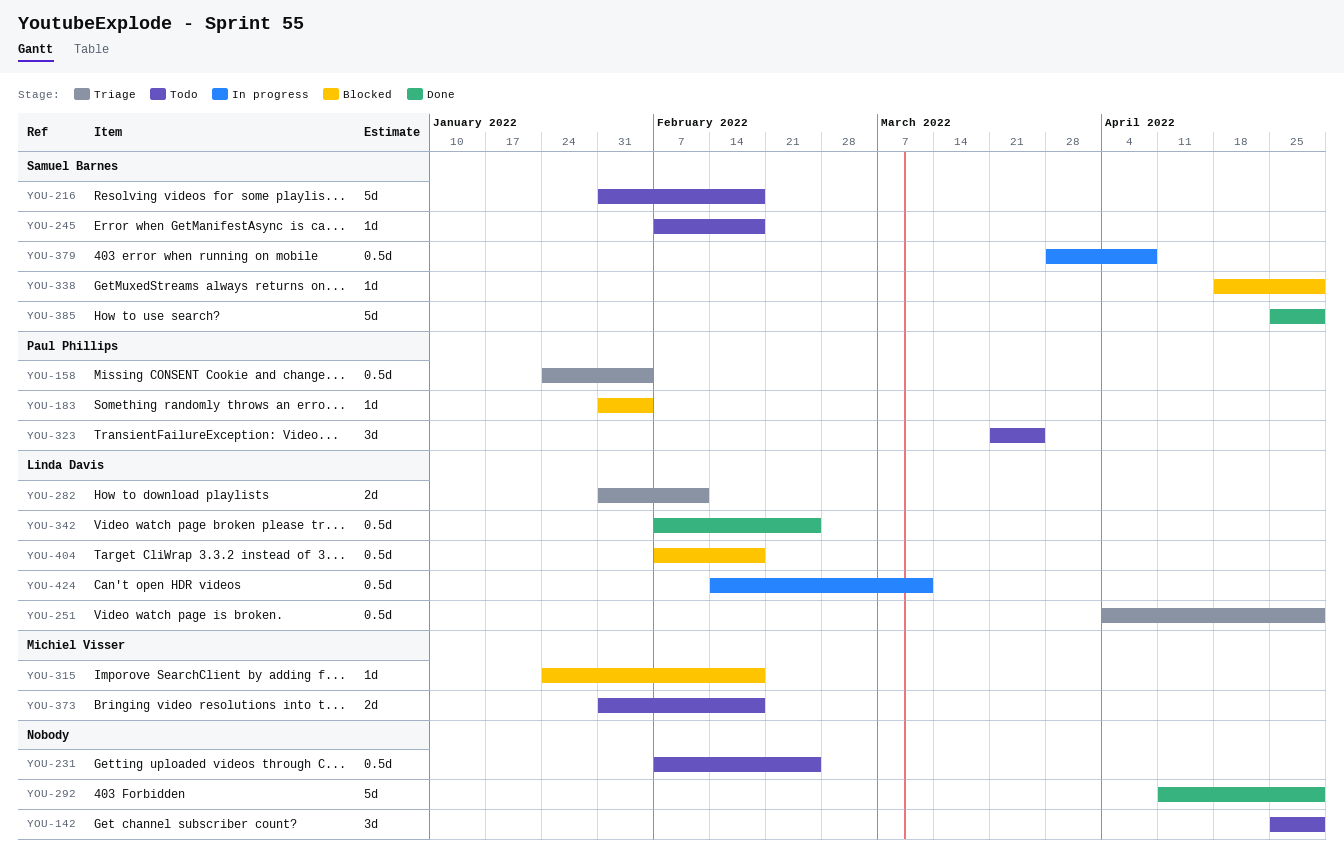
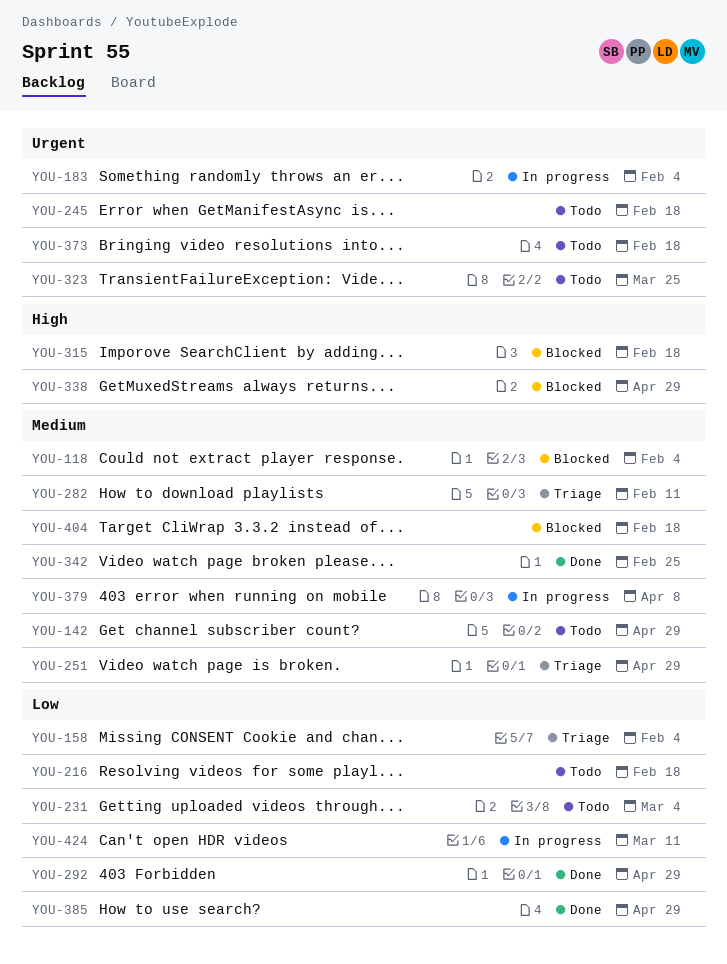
YOU-118: none -> present
YOU-183, status: Blocked -> In progress
YOU-231, due: Feb 25 -> Mar 4

